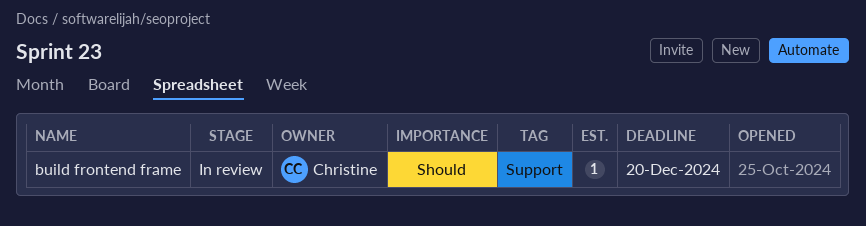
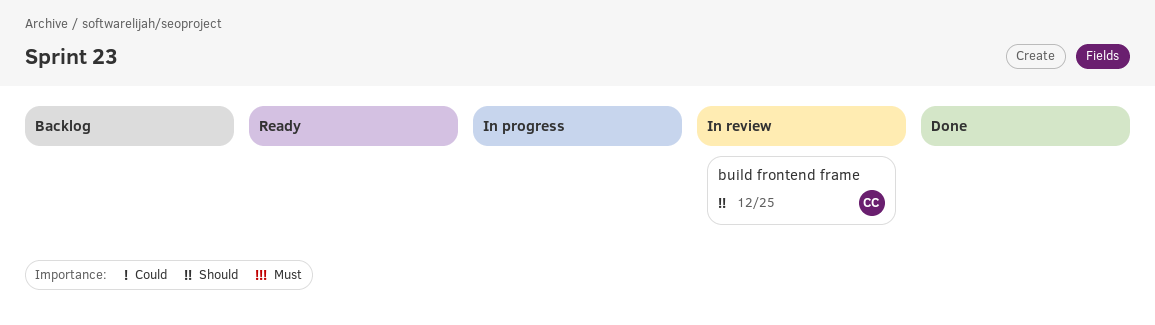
build frontend frame, due: Dec 20 -> Dec 25

